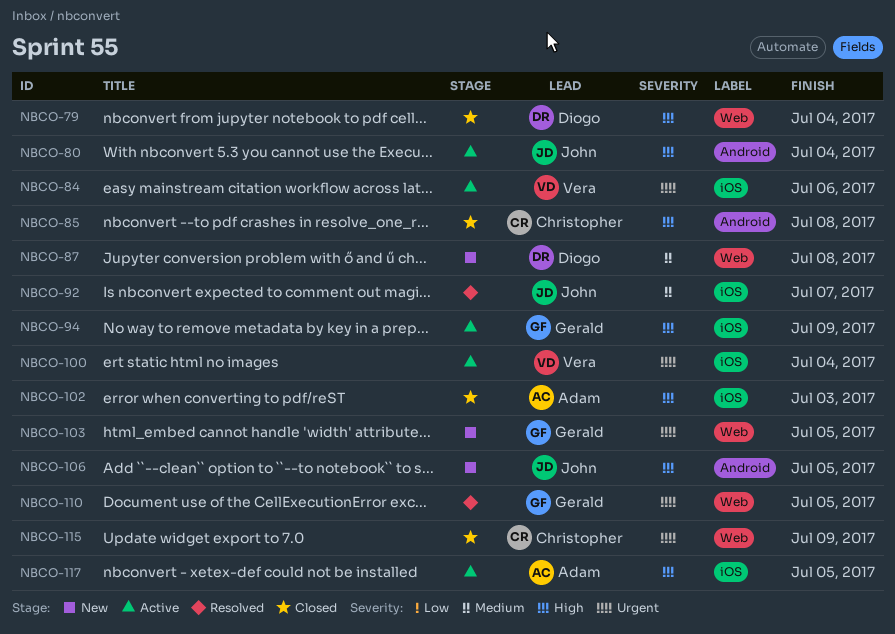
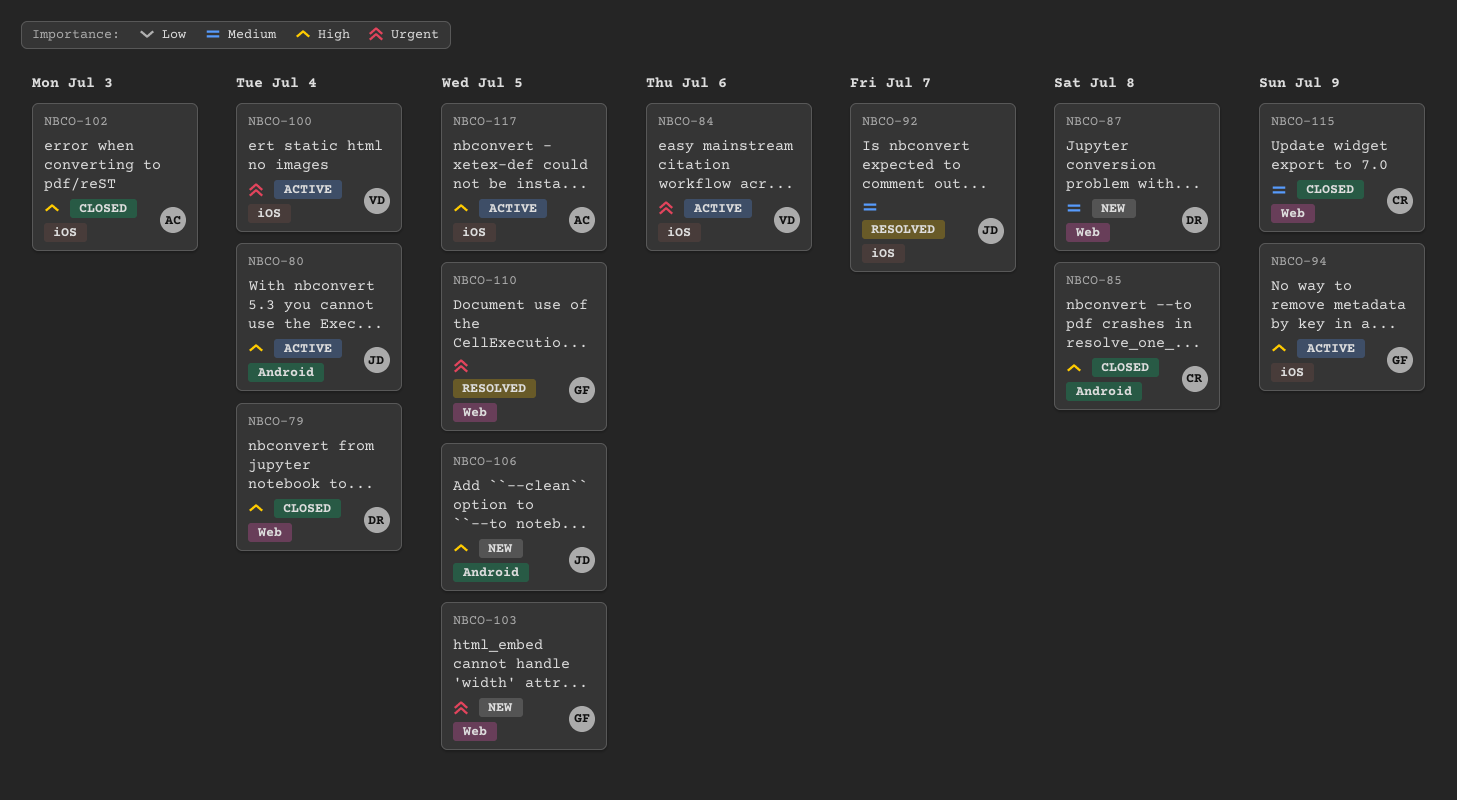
NBCO-115, priority: Urgent -> Medium

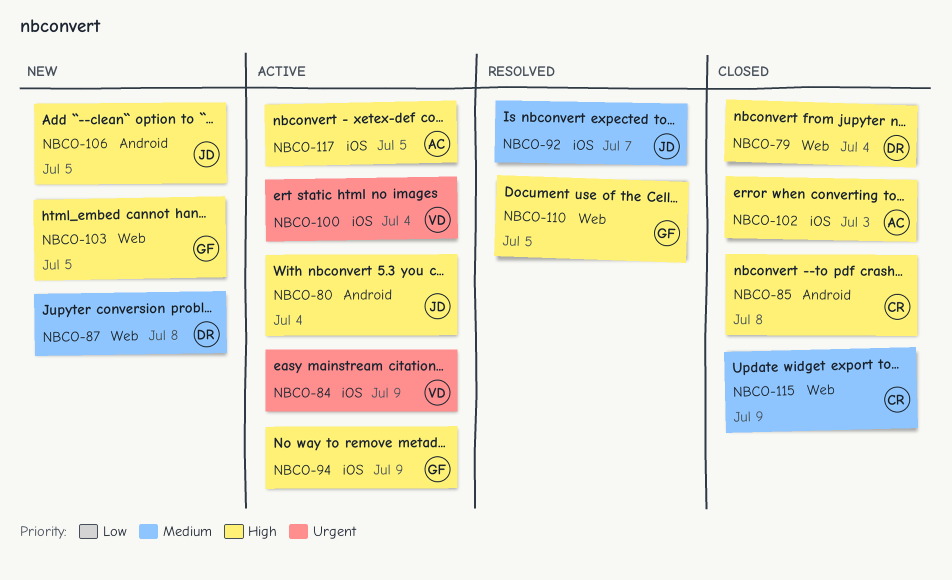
NBCO-84, due: Jul 6 -> Jul 9
NBCO-103, priority: Urgent -> High
NBCO-110, priority: Urgent -> High

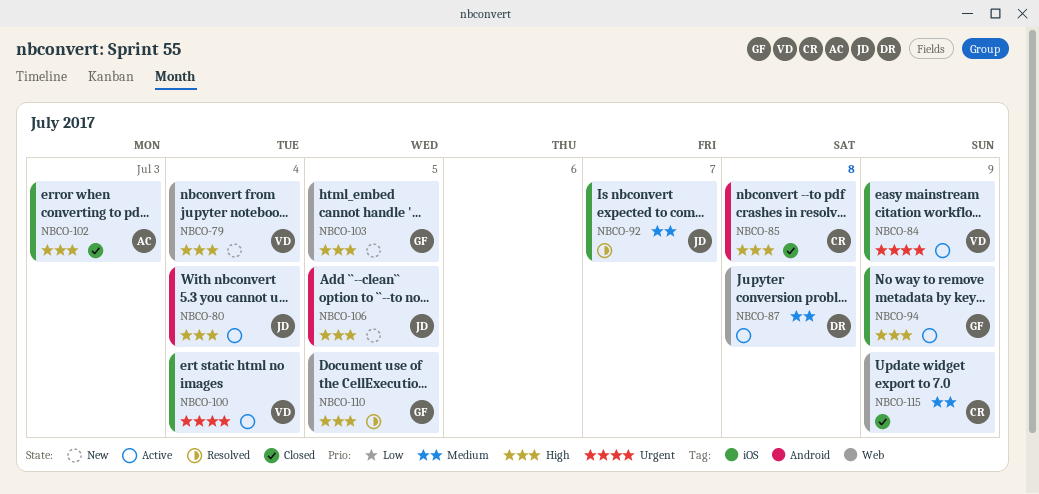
NBCO-79, status: Closed -> New
NBCO-79, owner: DR -> VD
NBCO-87, status: New -> Active
NBCO-117: present -> none

